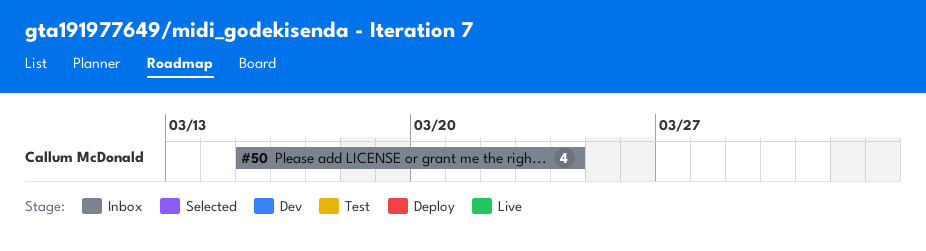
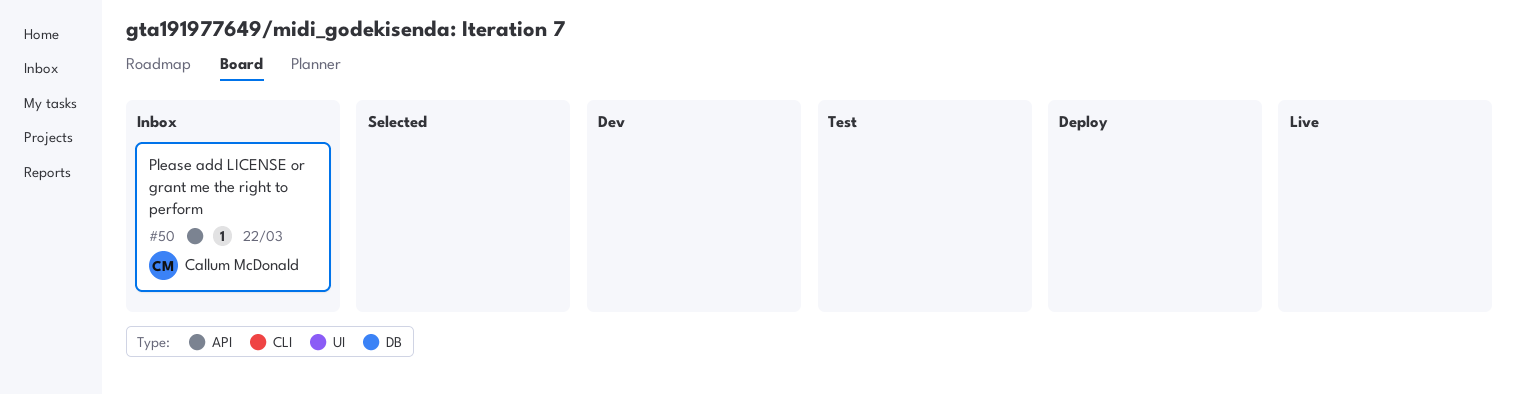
#50, estimate: 4 -> 1
#50, due: Mar 24 -> Mar 22

